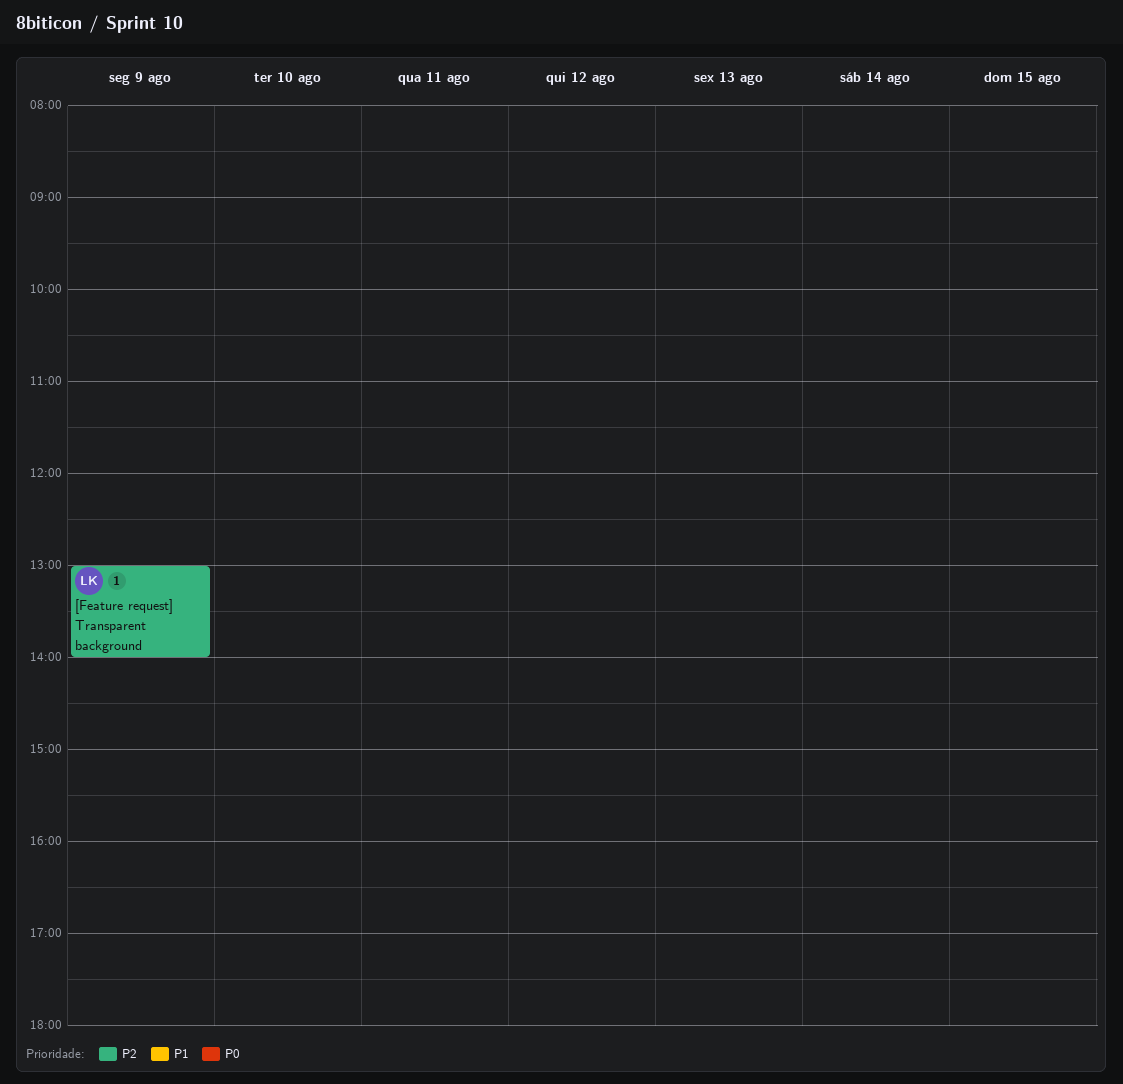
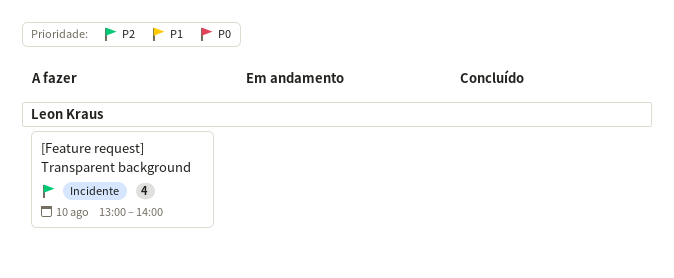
[Feature request] Transparent background, estimate: 1 -> 4
[Feature request] Transparent background, day: Aug 9 -> Aug 10

